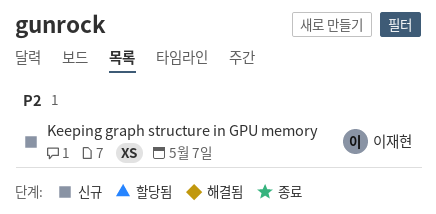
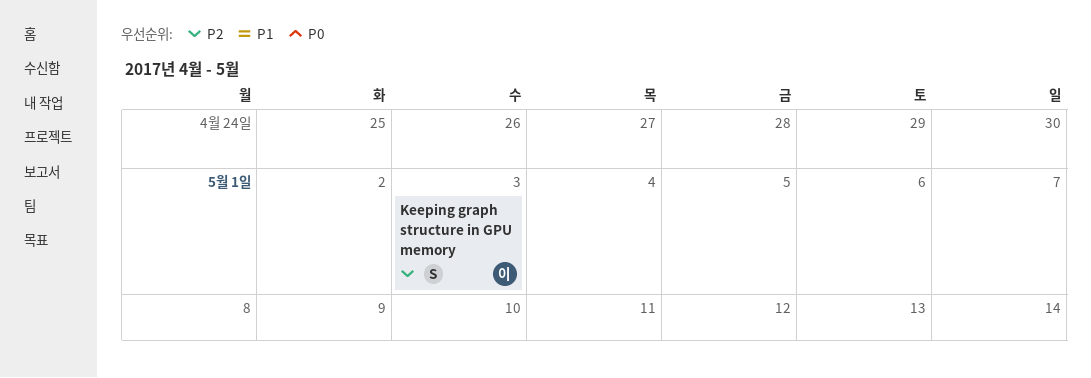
Keeping graph structure in GPU memory, estimate: XS -> S
Keeping graph structure in GPU memory, due: May 7 -> May 3

